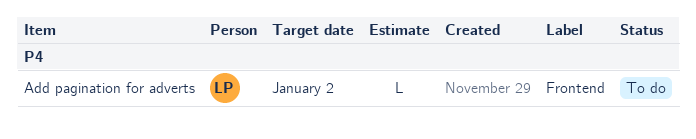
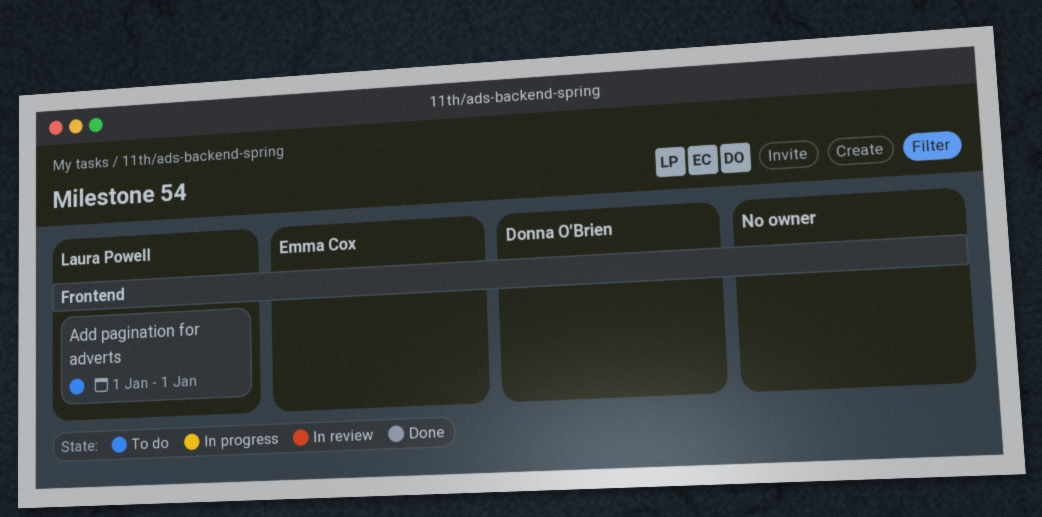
Add pagination for adverts, due: Jan 2 -> Jan 1

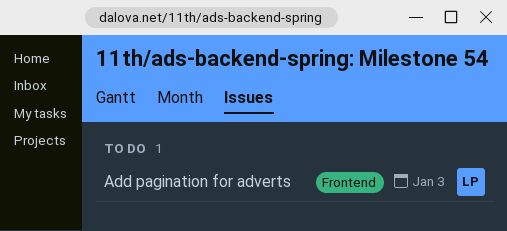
Add pagination for adverts, due: Jan 1 -> Jan 3

